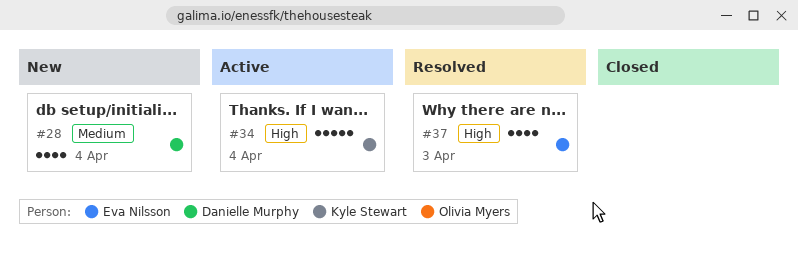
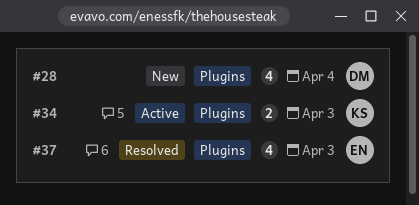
#34, estimate: 5 -> 2
#34, due: Apr 4 -> Apr 3

